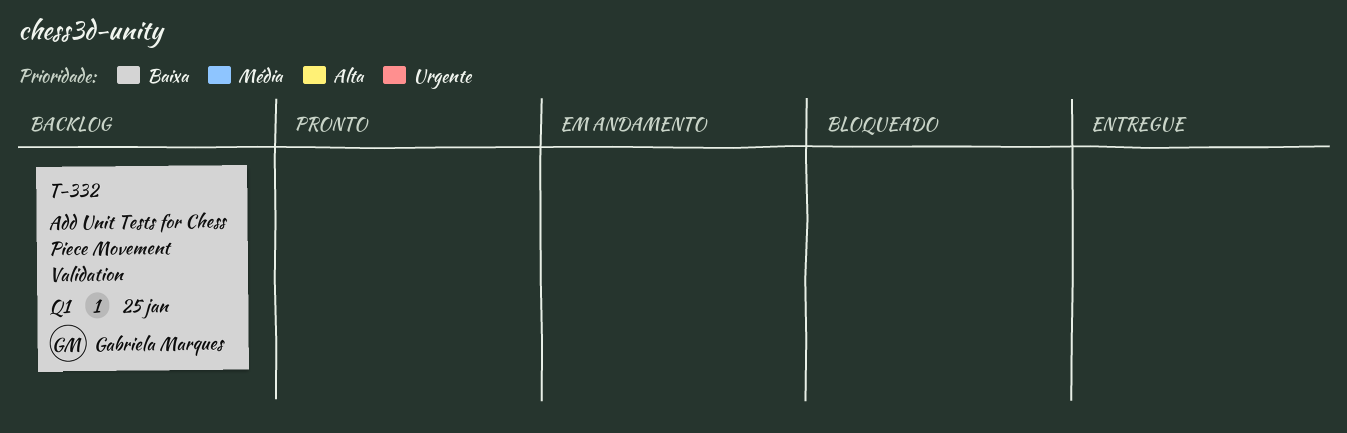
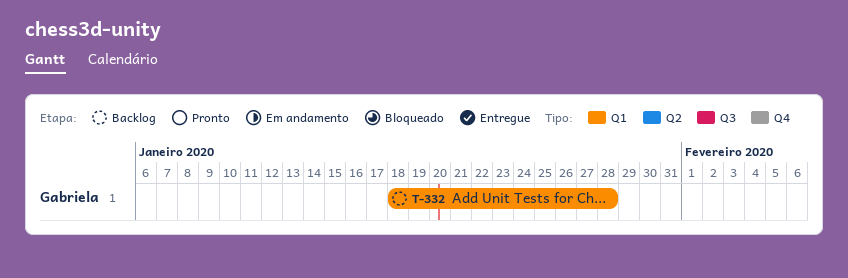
T-332, due: Jan 25 -> Jan 28

